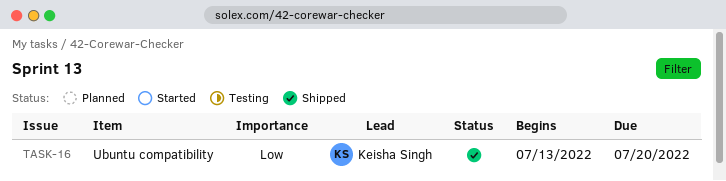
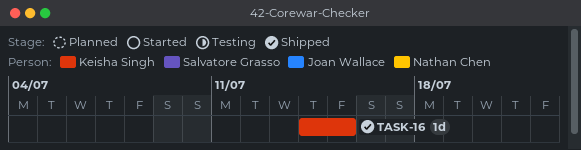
TASK-16, start: Jul 13 -> Jul 14
TASK-16, due: Jul 20 -> Jul 15

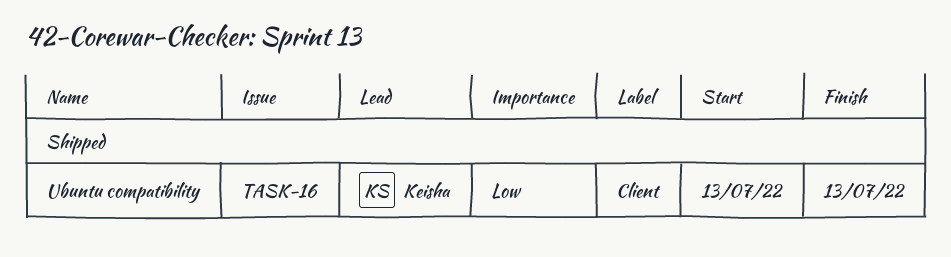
TASK-16, start: Jul 14 -> Jul 13
TASK-16, due: Jul 15 -> Jul 13

